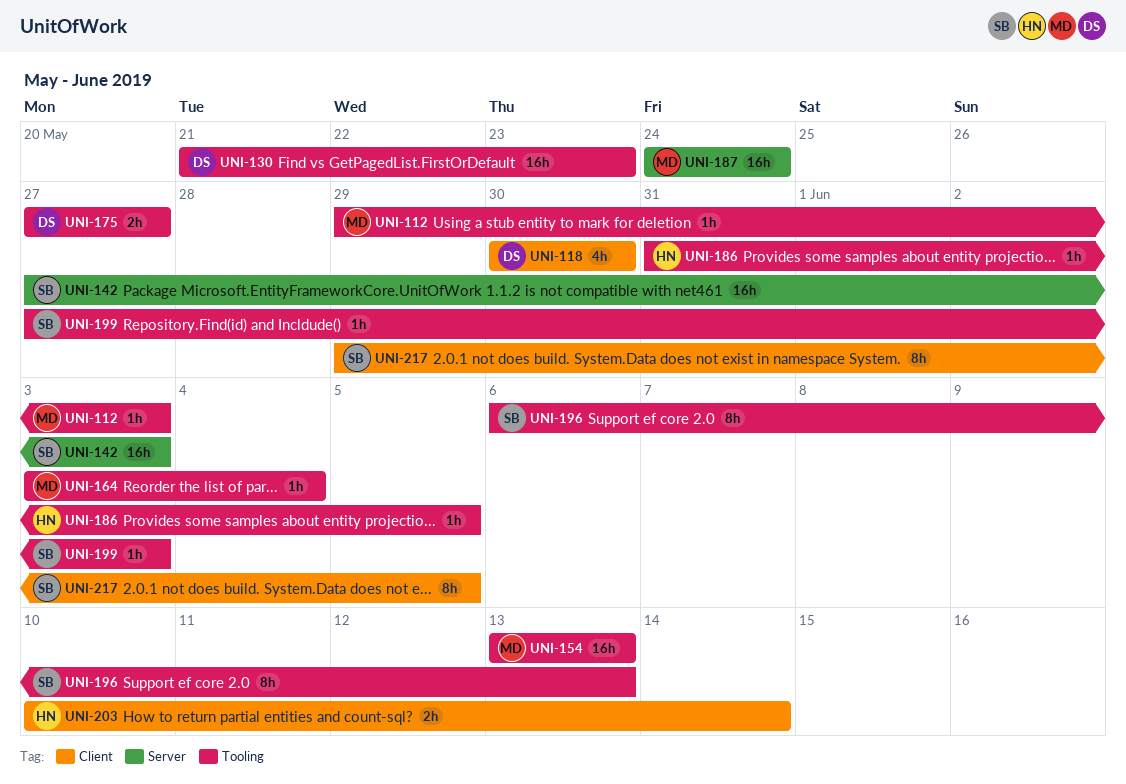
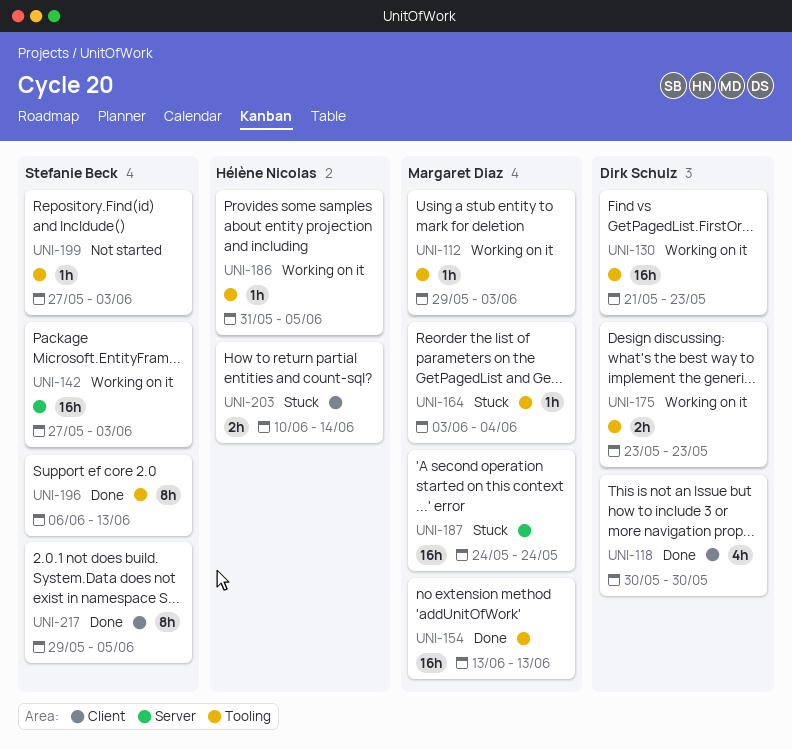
UNI-175, start: May 27 -> May 23
UNI-175, due: May 27 -> May 23

